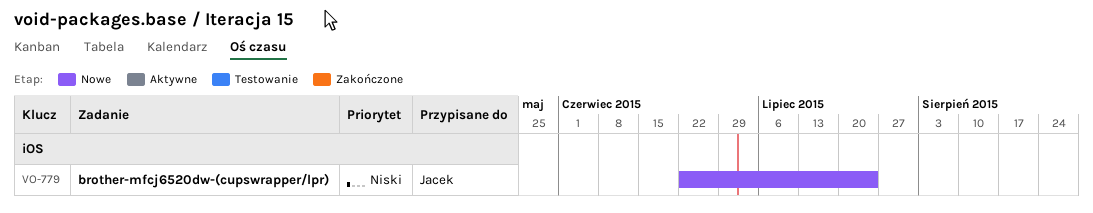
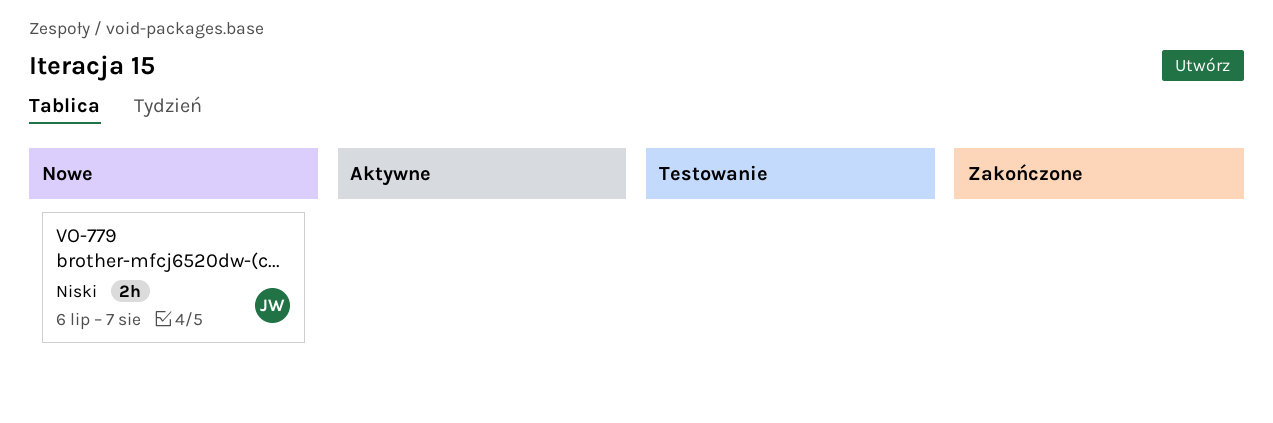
VO-779, start: Jun 22 -> Jul 6
VO-779, due: Jul 24 -> Aug 7

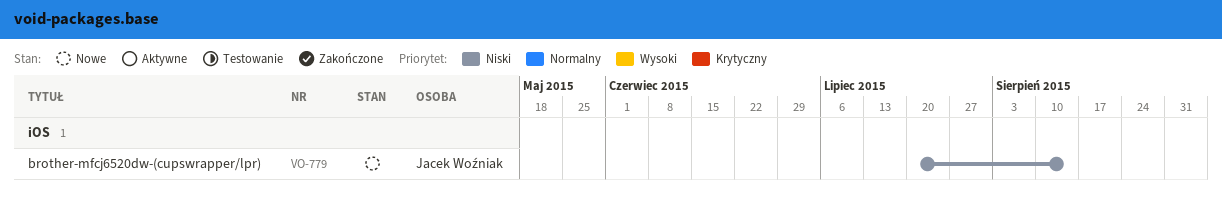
VO-779, start: Jul 6 -> Jul 20
VO-779, due: Aug 7 -> Aug 14

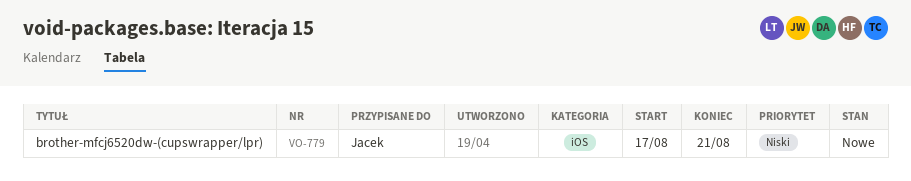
VO-779, start: Jul 20 -> Aug 17
VO-779, due: Aug 14 -> Aug 21

